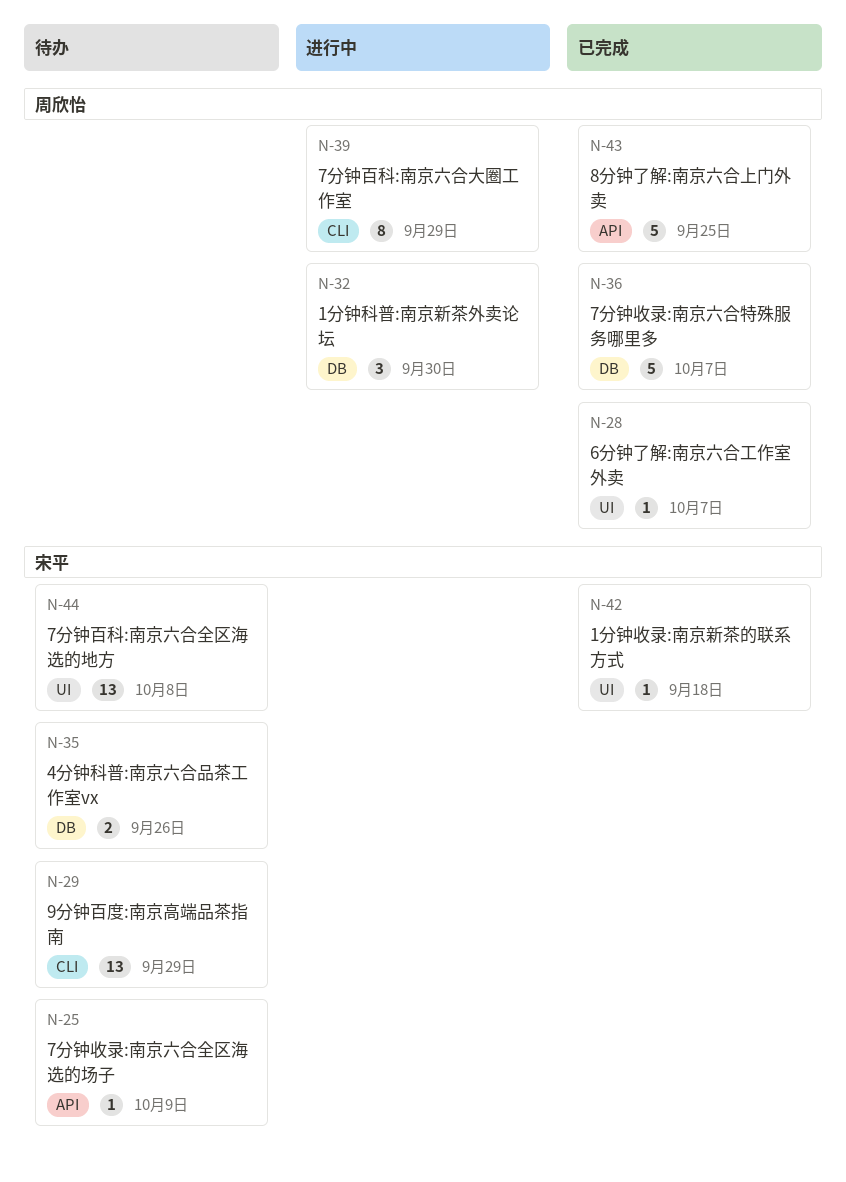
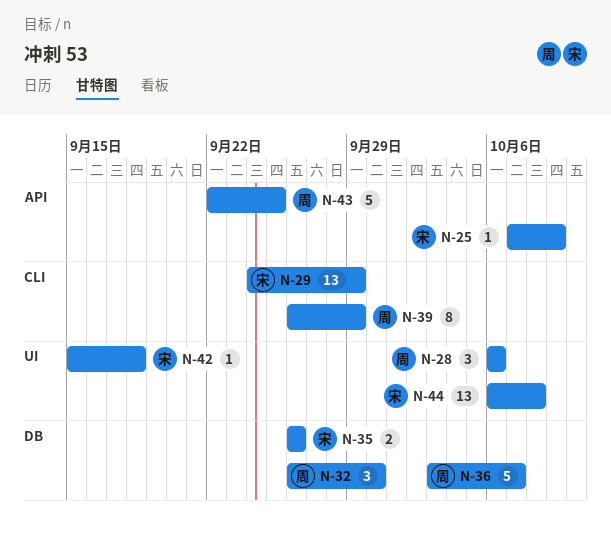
N-28, estimate: 1 -> 3
N-28, due: Oct 7 -> Oct 6

